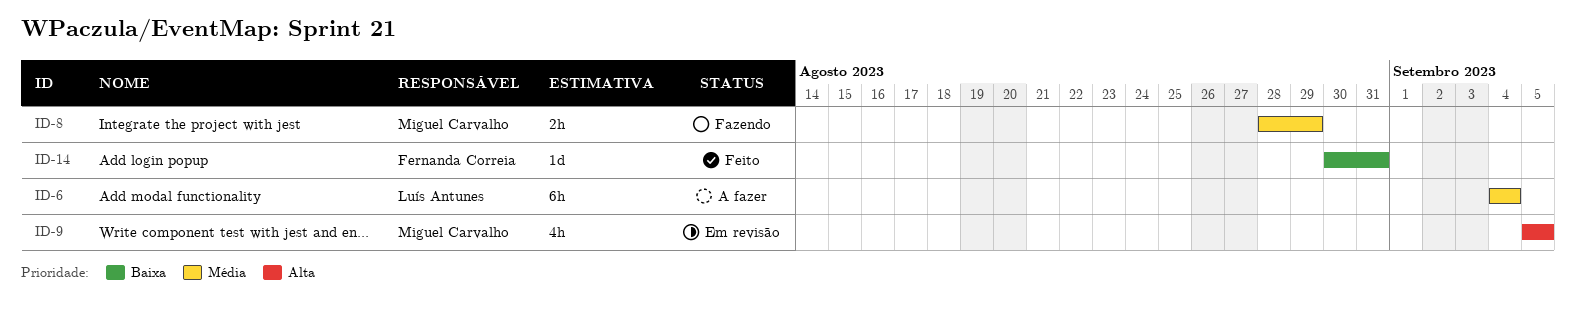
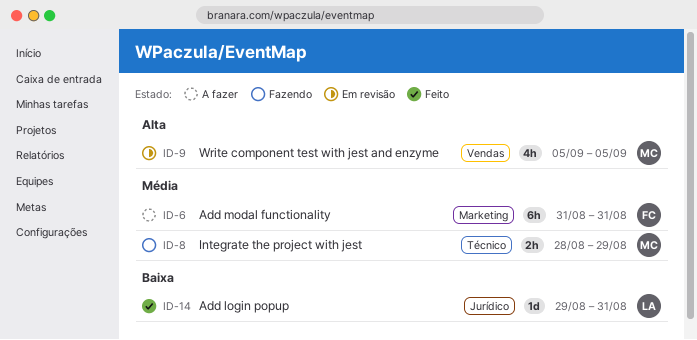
ID-6, owner: Luís Antunes -> Fernanda Correia
ID-6, start: Sep 4 -> Aug 31
ID-6, due: Sep 4 -> Aug 31
ID-14, owner: Fernanda Correia -> Luís Antunes
ID-14, start: Aug 30 -> Aug 29

